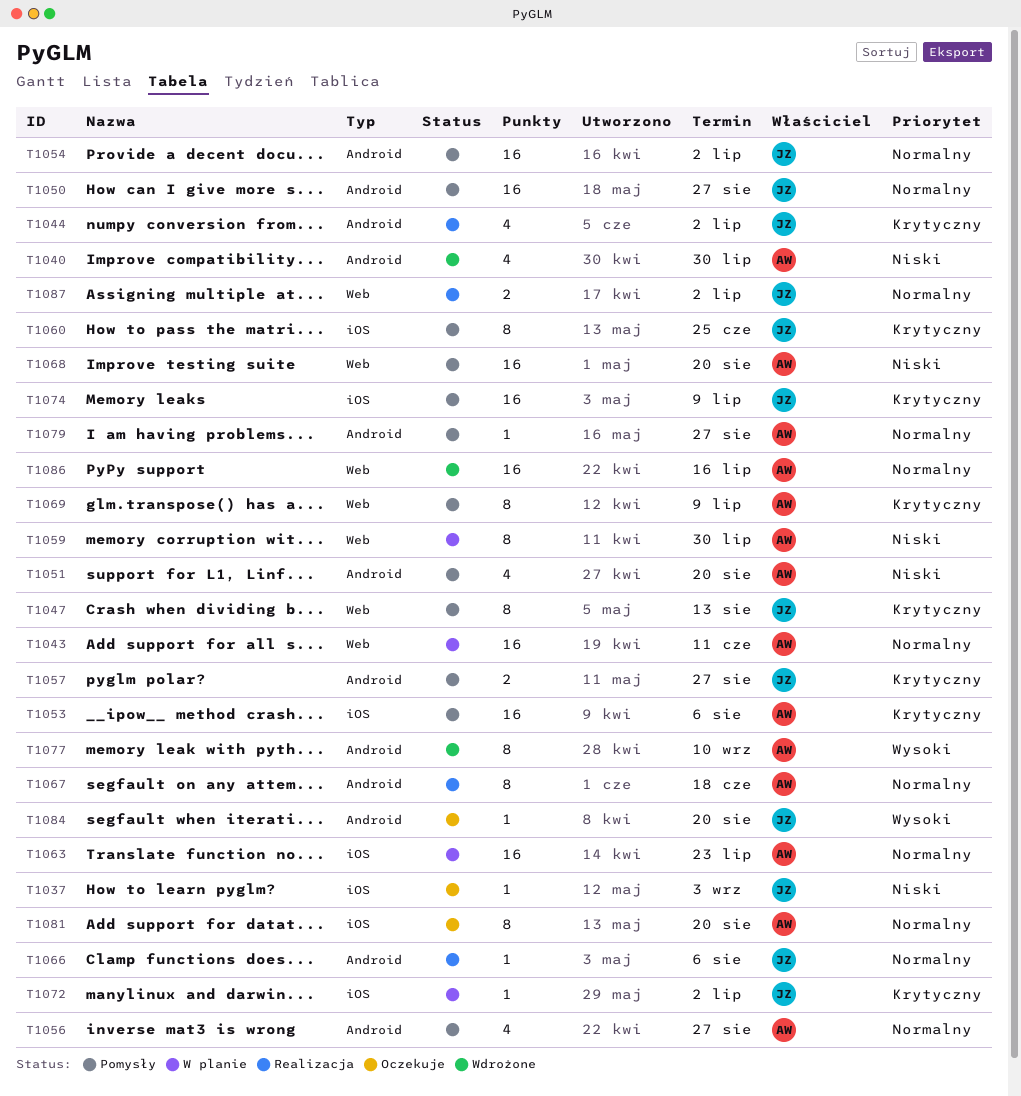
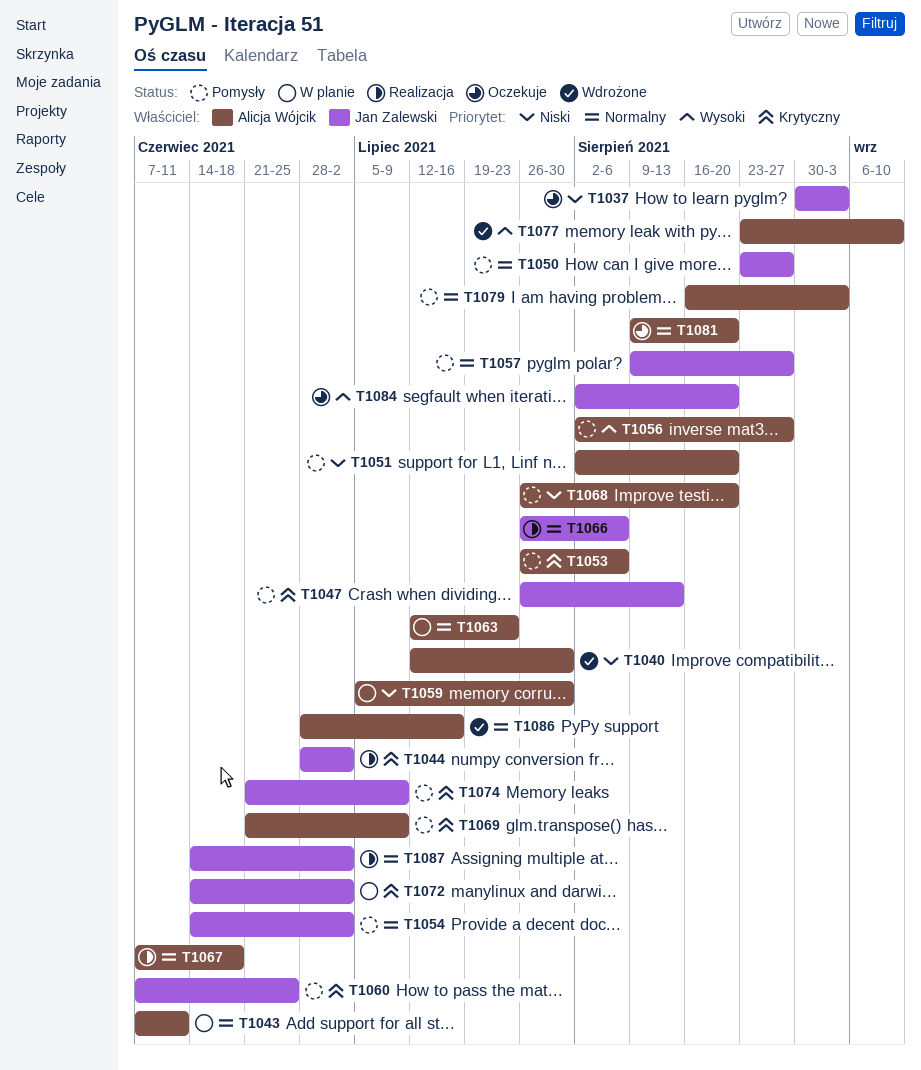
T1056, priority: Normalny -> Wysoki
T1057, priority: Krytyczny -> Normalny
T1079, due: Aug 27 -> Sep 3

